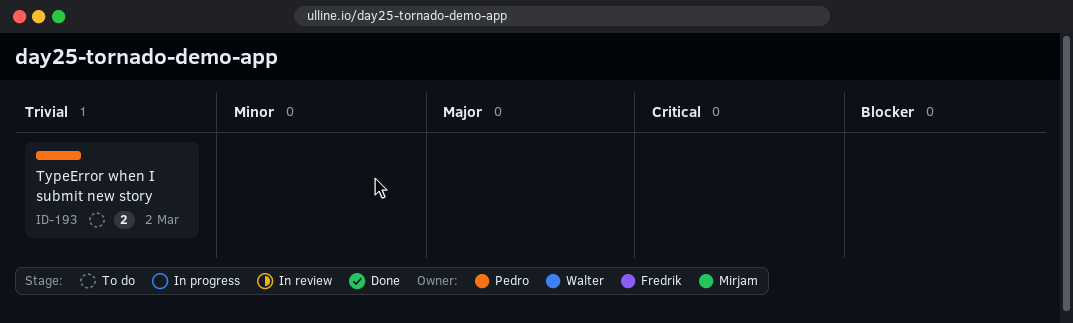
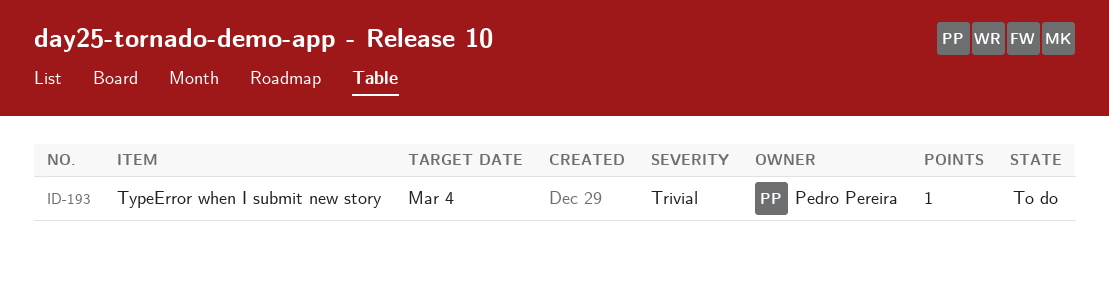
ID-193, estimate: 2 -> 1
ID-193, due: Mar 2 -> Mar 4

